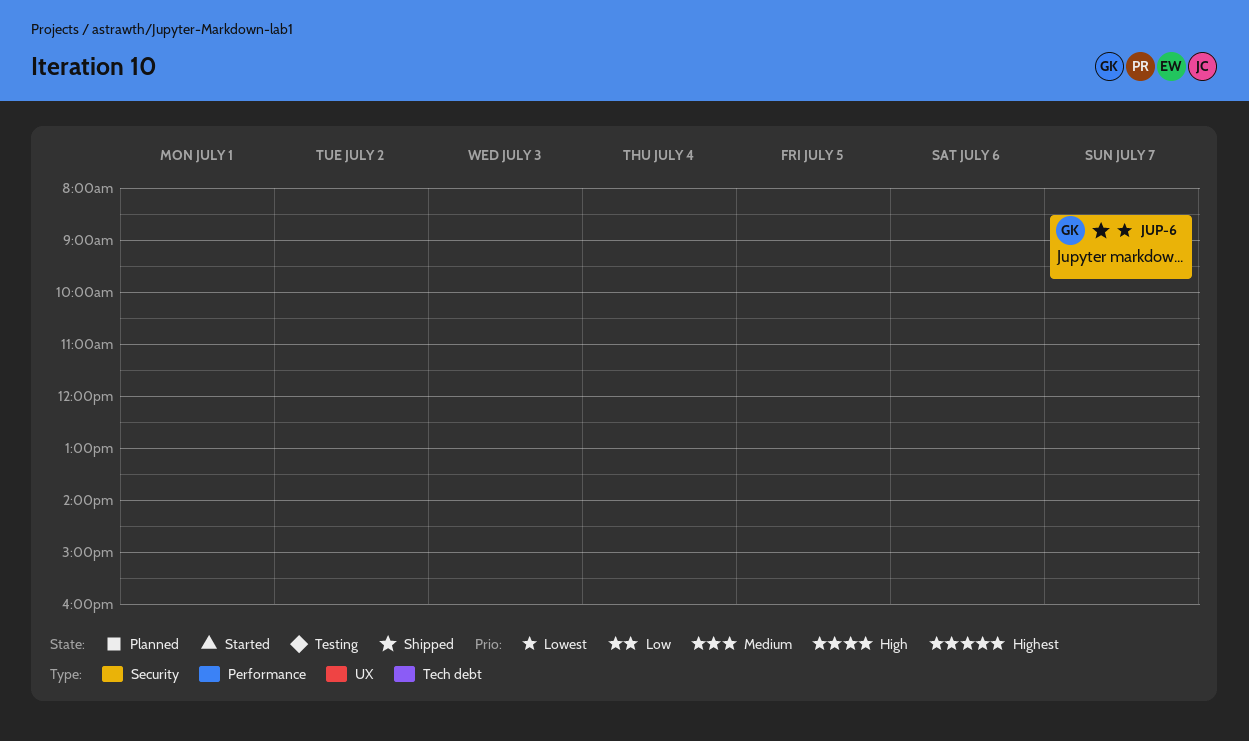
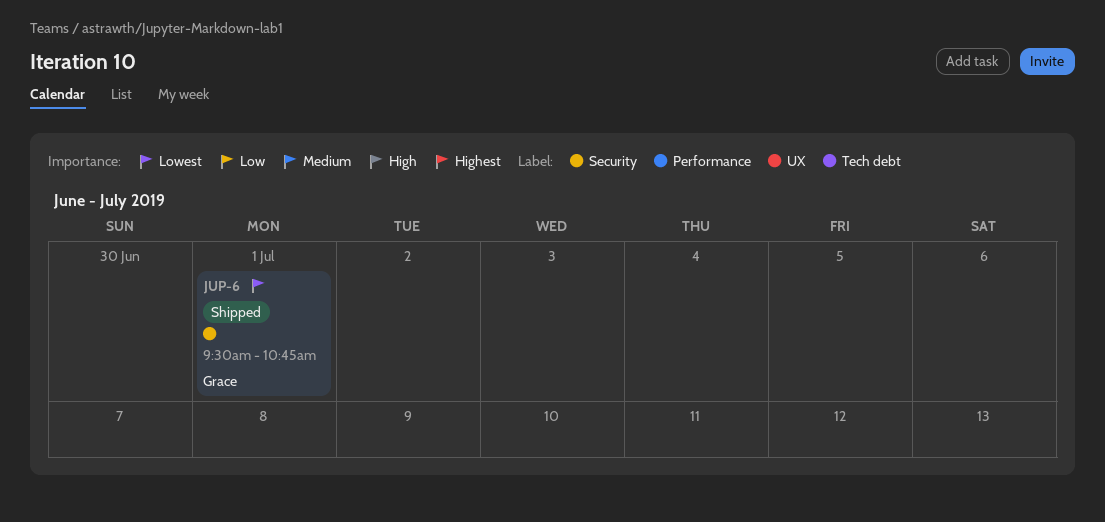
JUP-6, day: Jul 7 -> Jul 1
JUP-6, begins: 08:30 -> 09:30
JUP-6, ends: 09:45 -> 10:45

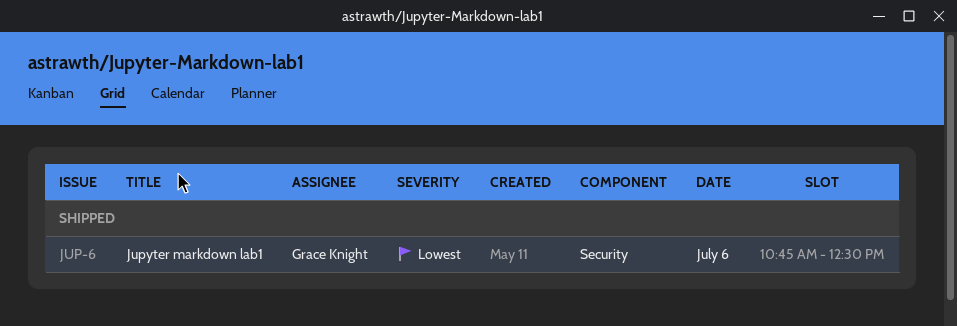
JUP-6, day: Jul 1 -> Jul 6
JUP-6, begins: 09:30 -> 10:45
JUP-6, ends: 10:45 -> 12:30

